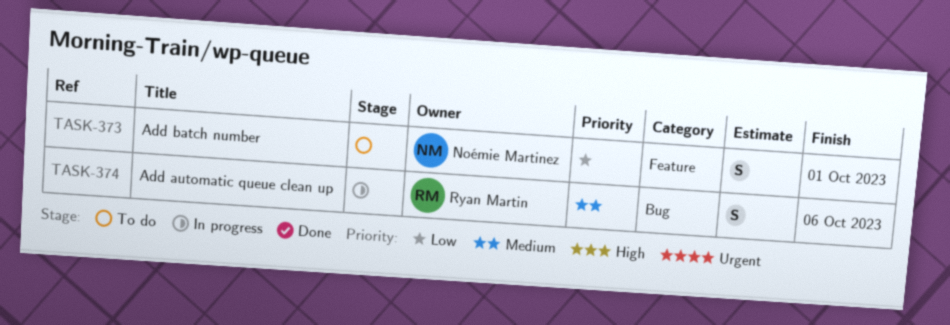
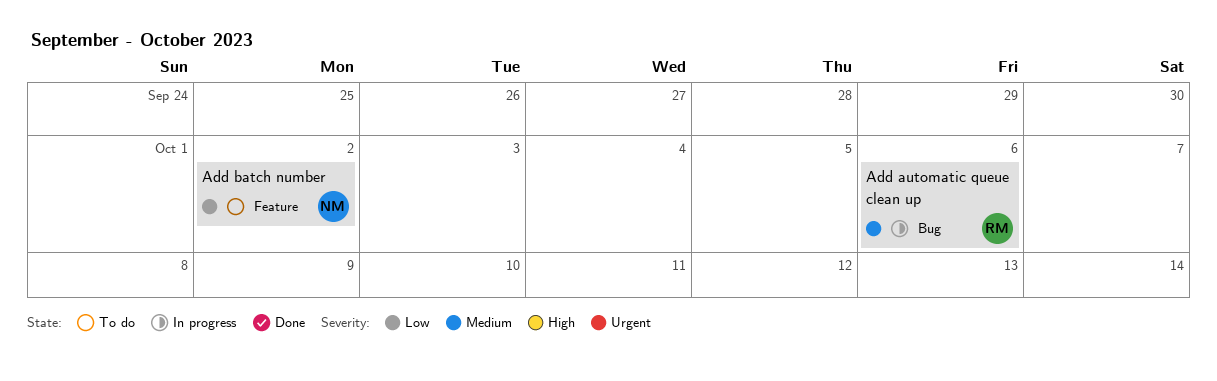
Add batch number, due: Oct 1 -> Oct 2

